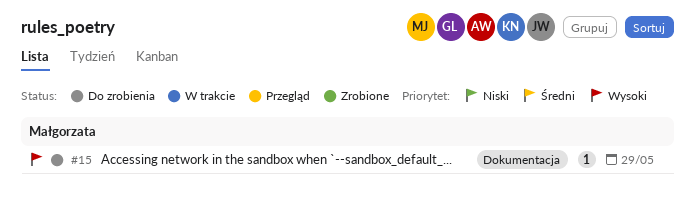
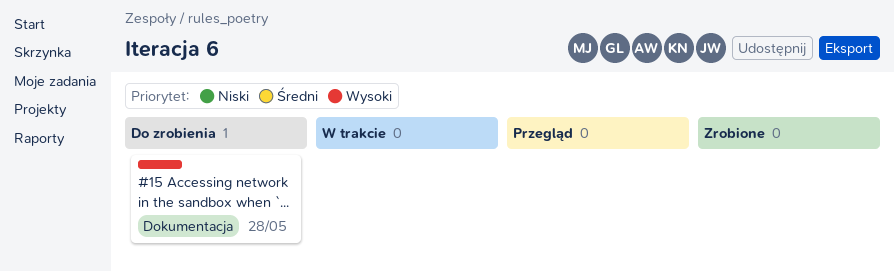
#15, due: May 29 -> May 28

